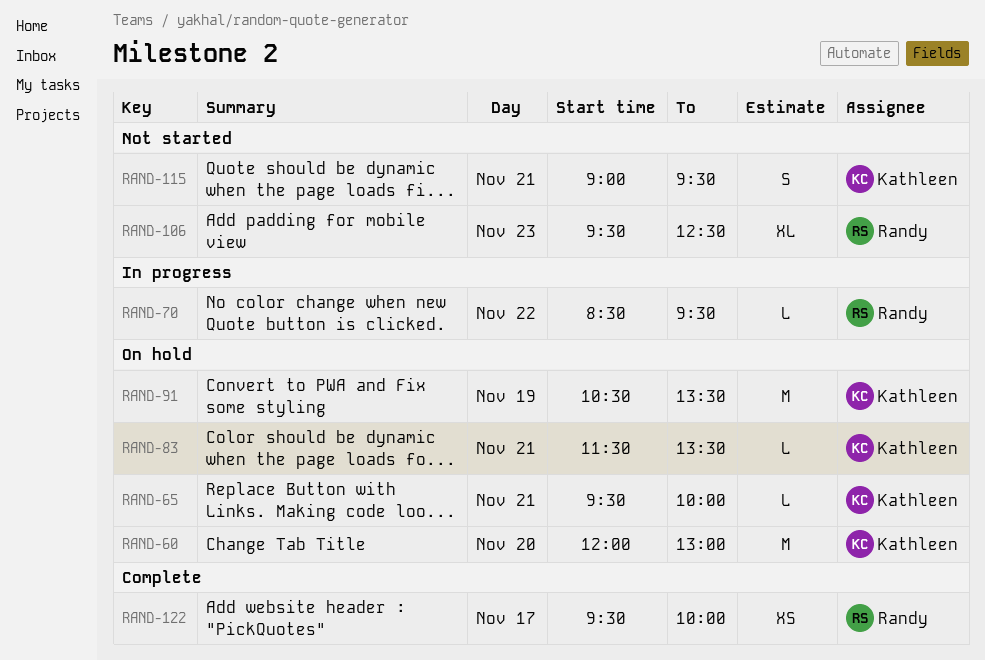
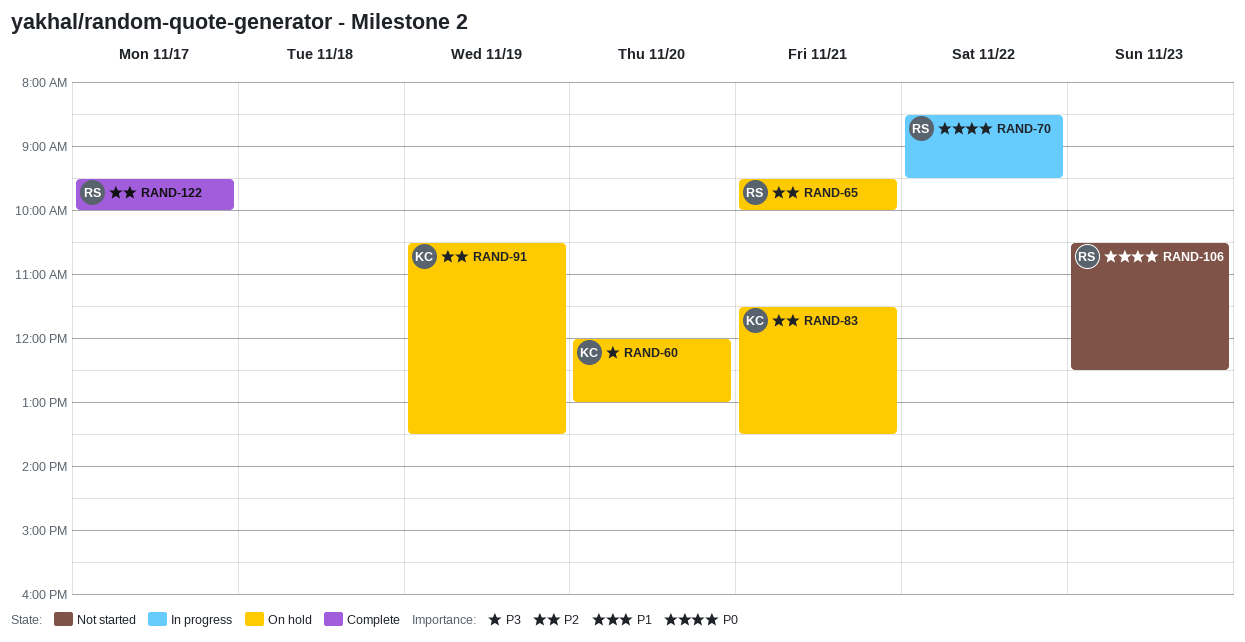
RAND-65, owner: Kathleen -> Randy
RAND-106, begins: 09:30 -> 10:30
RAND-115: present -> none

